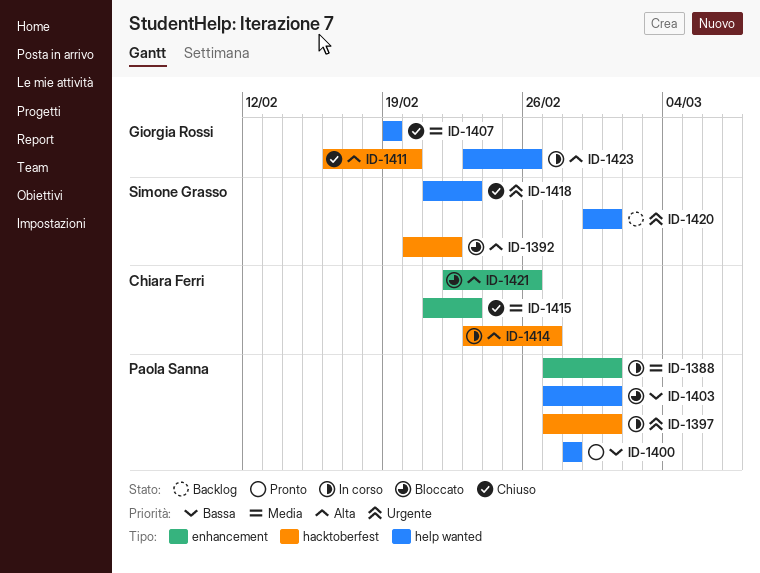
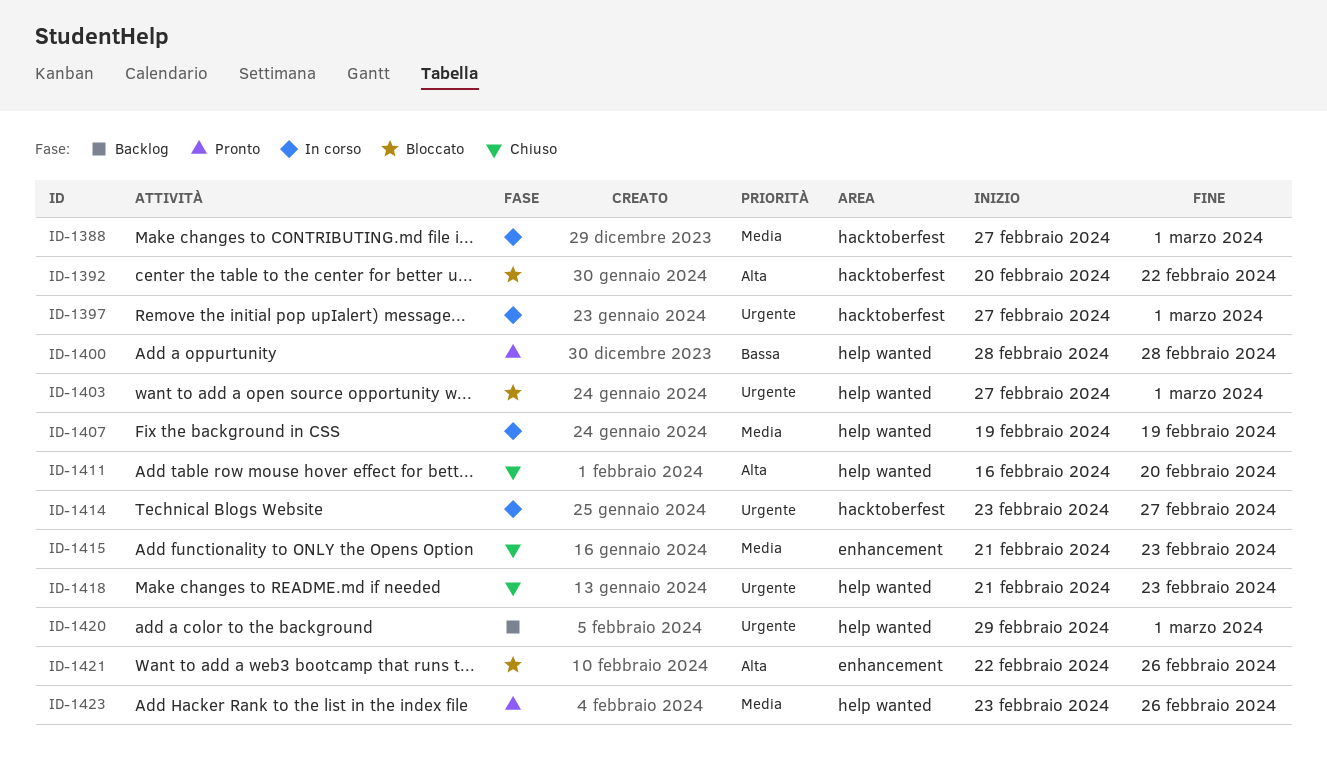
ID-1388, label: enhancement -> hacktoberfest
ID-1403, priority: Bassa -> Urgente
ID-1407, status: Chiuso -> In corso
ID-1411, label: hacktoberfest -> help wanted
ID-1414, priority: Alta -> Urgente
ID-1423, status: In corso -> Pronto
ID-1423, priority: Alta -> Media

